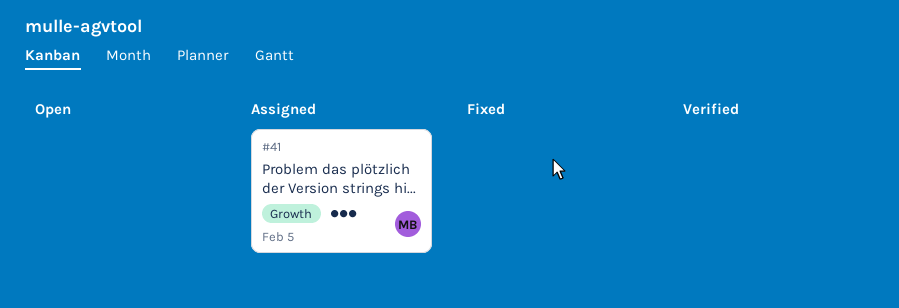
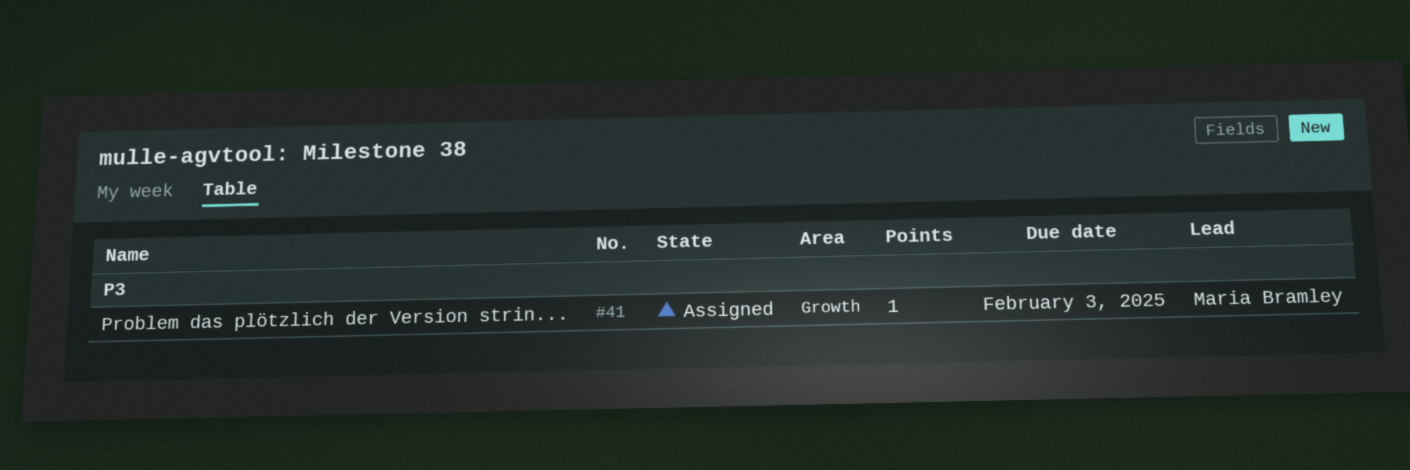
#41, estimate: 3 -> 1
#41, due: Feb 5 -> Feb 3

